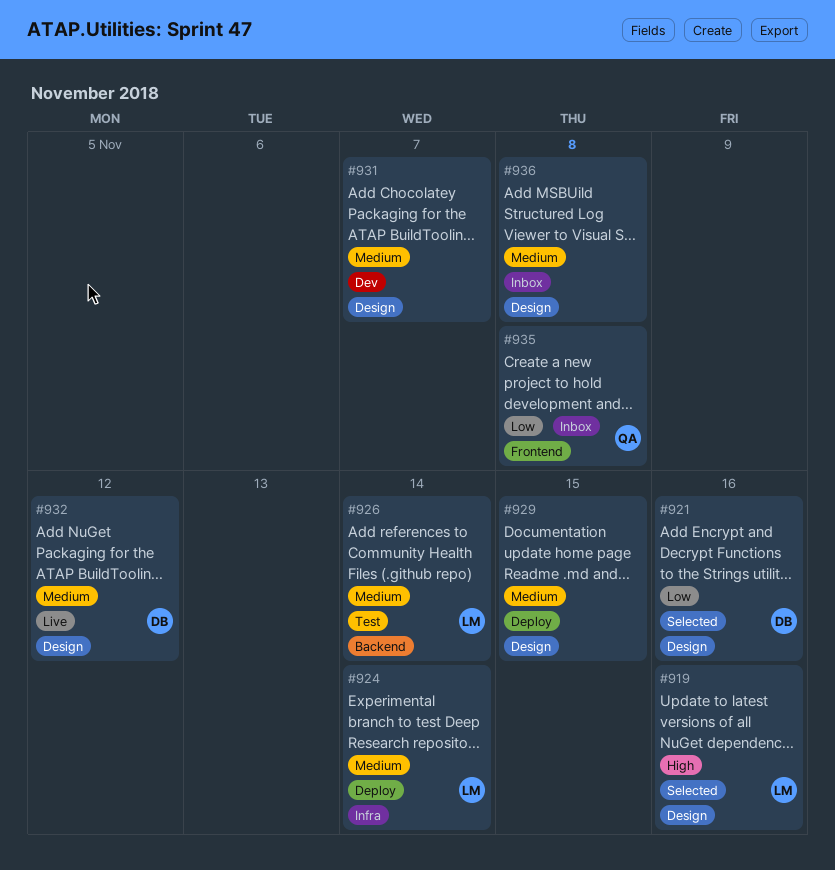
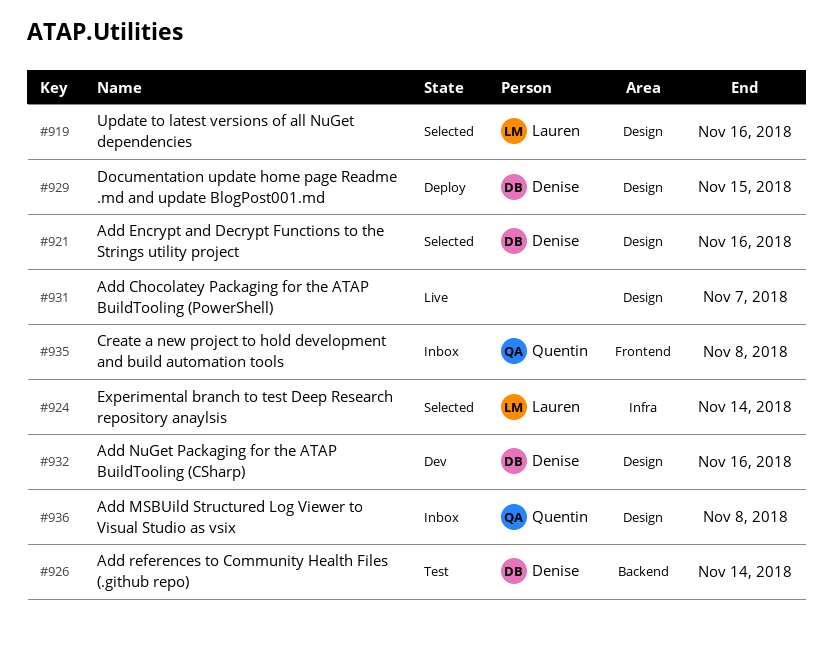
#924, status: Deploy -> Selected
#926, owner: Lauren -> Denise
#929, owner: none -> Denise
#931, status: Dev -> Live
#932, status: Live -> Dev
#932, due: Nov 12 -> Nov 16
#936, owner: none -> Quentin

